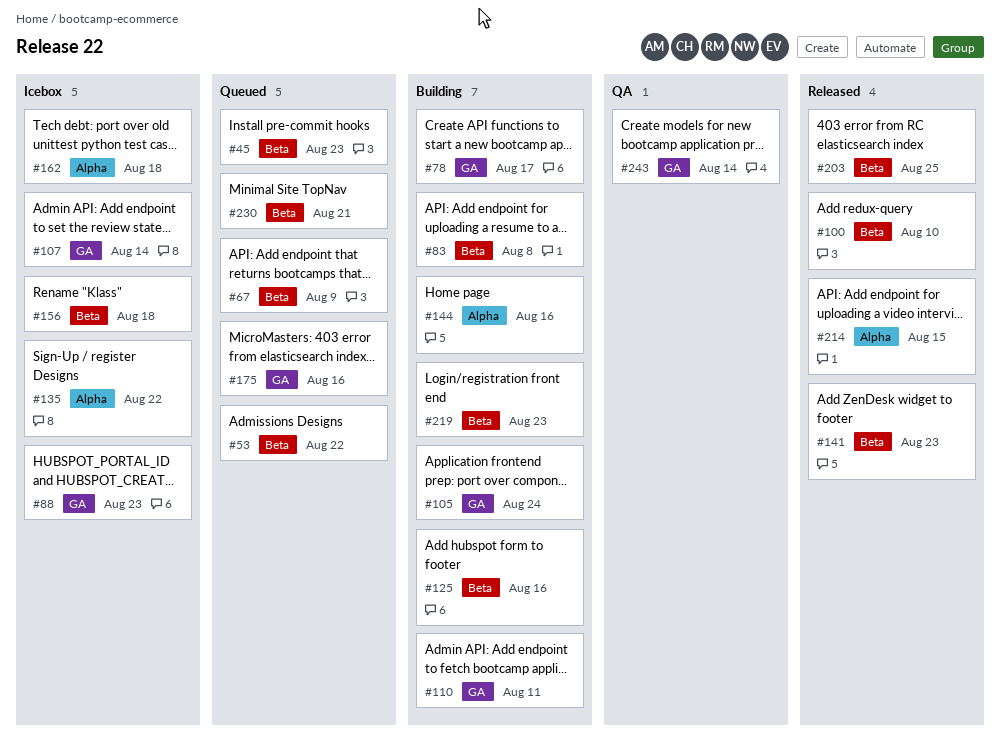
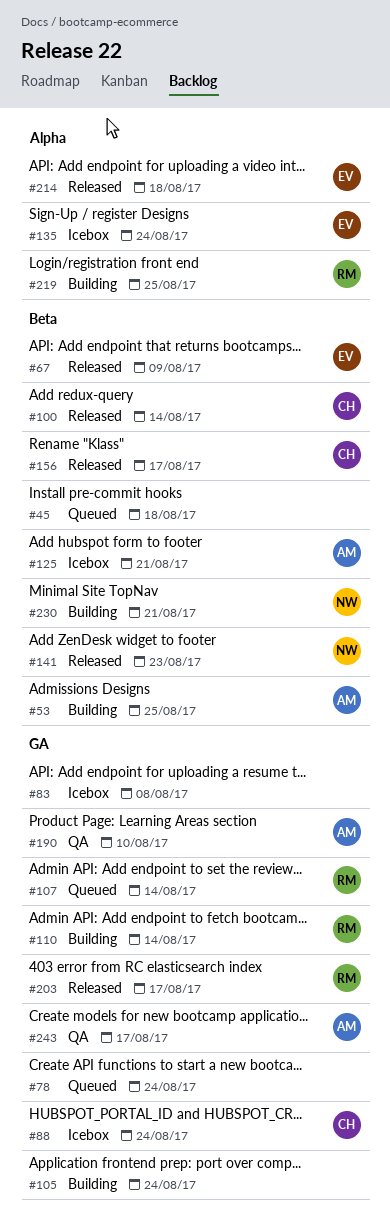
#45, due: Aug 23 -> Aug 18
#53, status: Queued -> Building
#53, due: Aug 22 -> Aug 25
#67, status: Queued -> Released
#78, status: Building -> Queued
#78, due: Aug 17 -> Aug 24
#83, status: Building -> Icebox
#83, label: Beta -> GA
#88, due: Aug 23 -> Aug 24
#100, due: Aug 10 -> Aug 14
#107, status: Icebox -> Queued
#110, due: Aug 11 -> Aug 14
#125, status: Building -> Icebox
#125, due: Aug 16 -> Aug 21
#135, due: Aug 22 -> Aug 24
#144: present -> none
#156, status: Icebox -> Released
#156, due: Aug 18 -> Aug 17
#162: present -> none
#175: present -> none
#190: none -> present
#203, label: Beta -> GA
#203, due: Aug 25 -> Aug 17
#214, due: Aug 15 -> Aug 18
#219, label: Beta -> Alpha
#219, due: Aug 23 -> Aug 25
#230, status: Queued -> Building
#243, due: Aug 14 -> Aug 17

